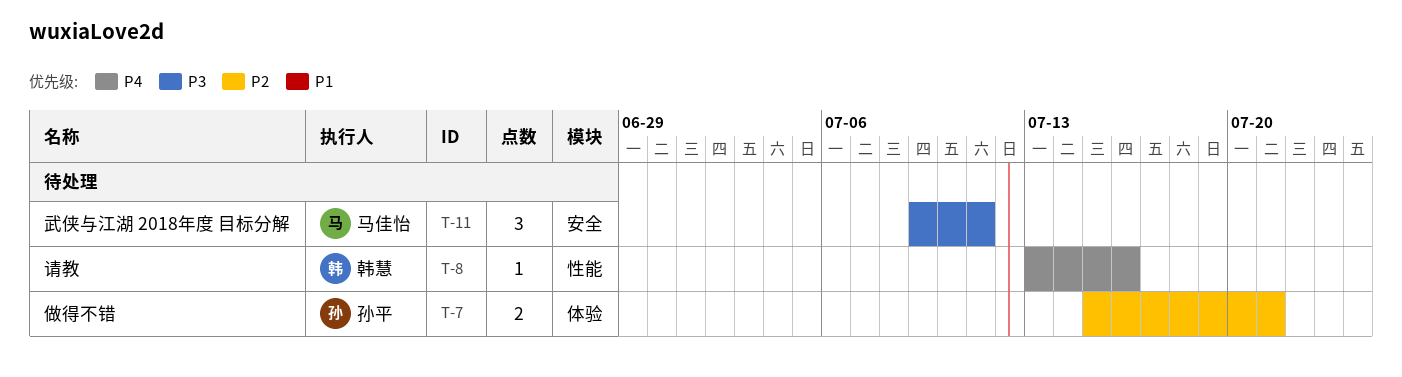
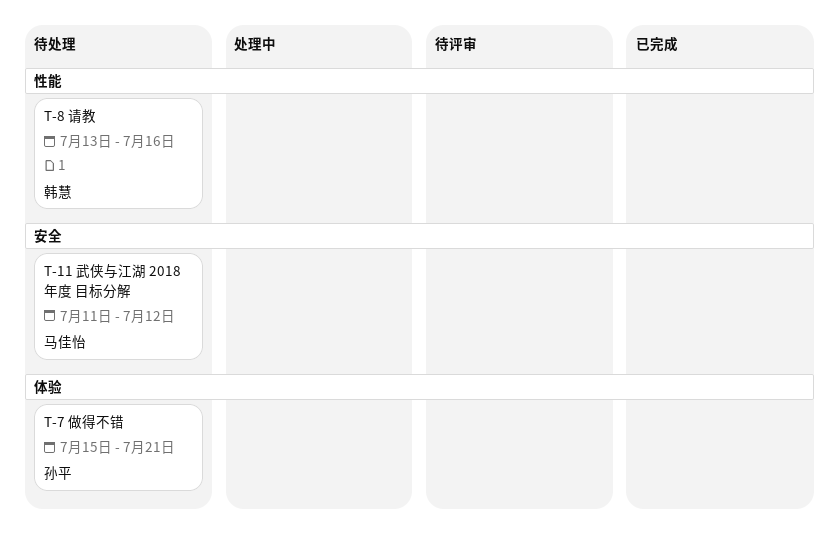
T-11, start: Jul 9 -> Jul 11
T-11, due: Jul 11 -> Jul 12

